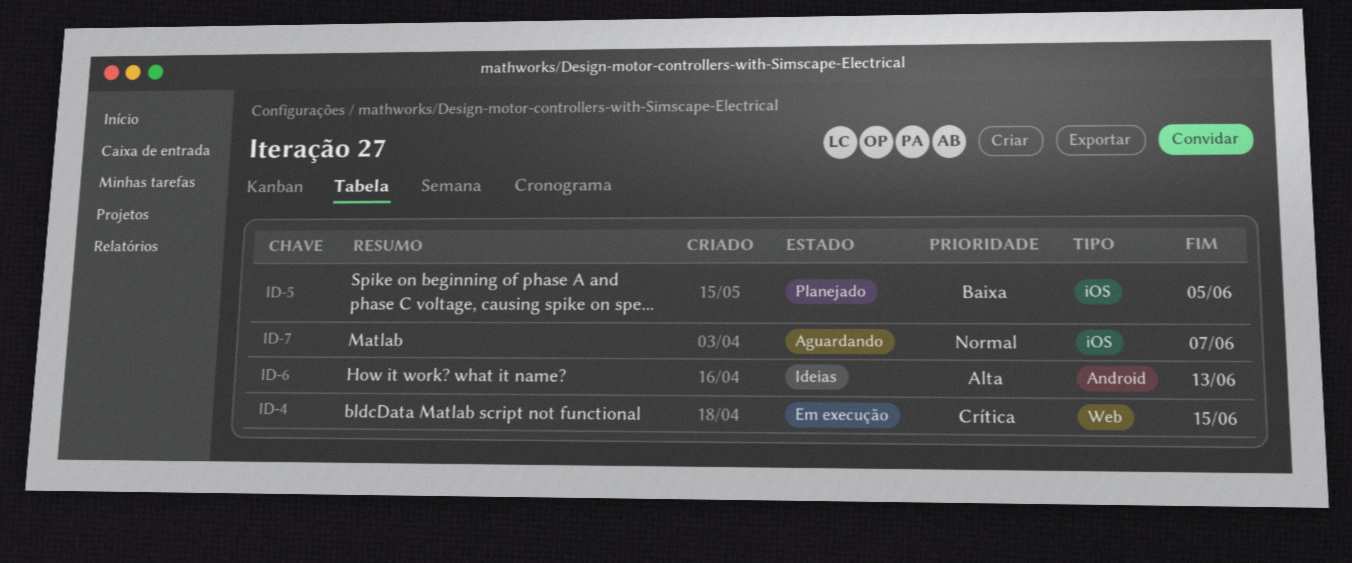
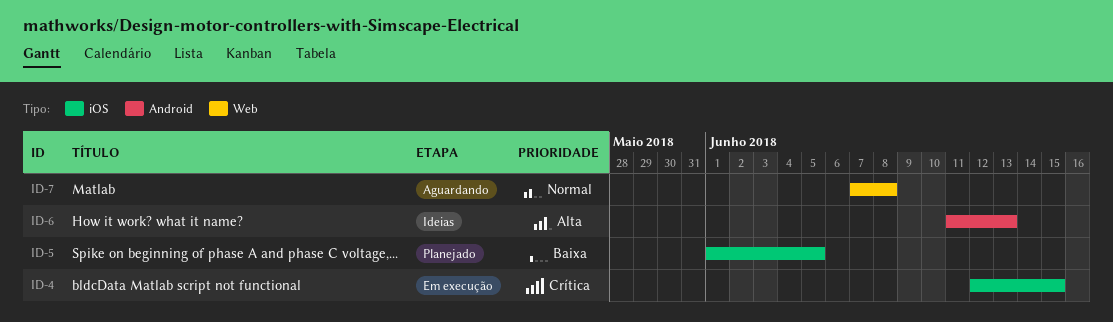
ID-4, label: Web -> iOS
ID-7, label: iOS -> Web
ID-7, due: Jun 7 -> Jun 8

